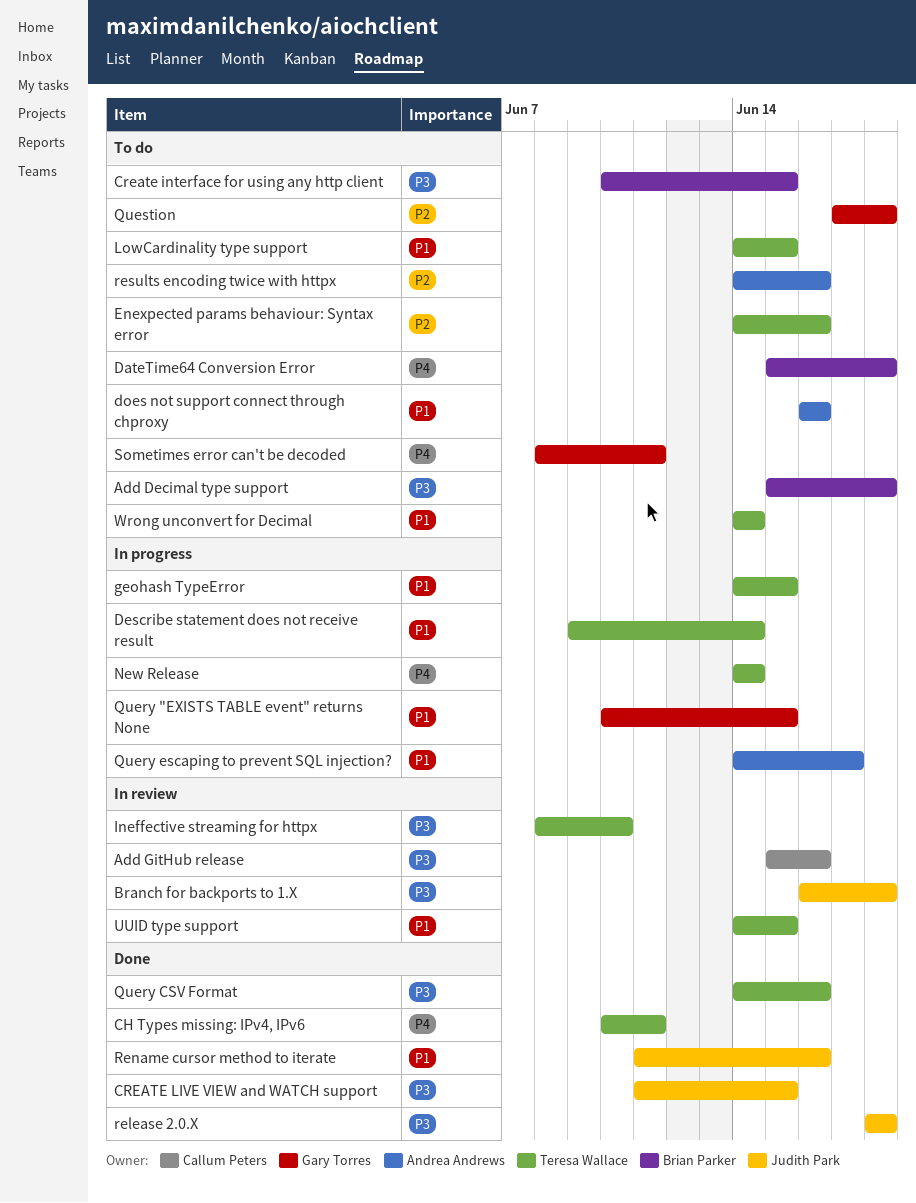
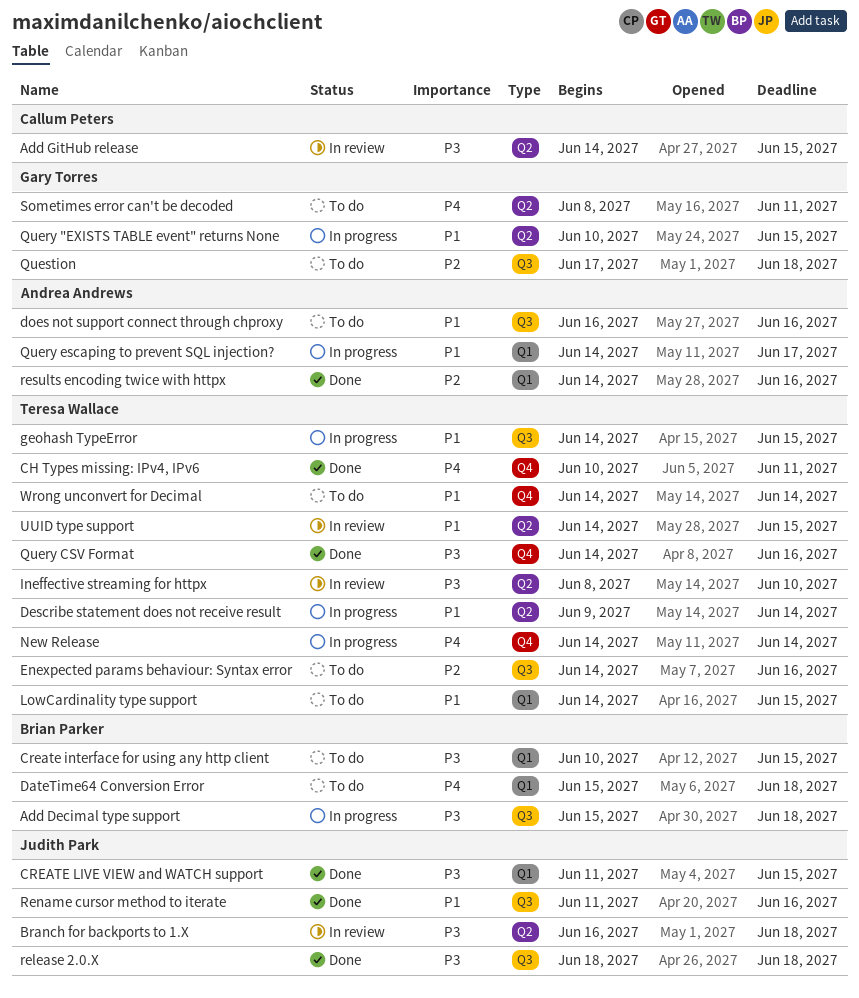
Add Decimal type support, status: To do -> In progress
Add GitHub release, start: Jun 15 -> Jun 14
Add GitHub release, due: Jun 16 -> Jun 15
results encoding twice with httpx, status: To do -> Done

